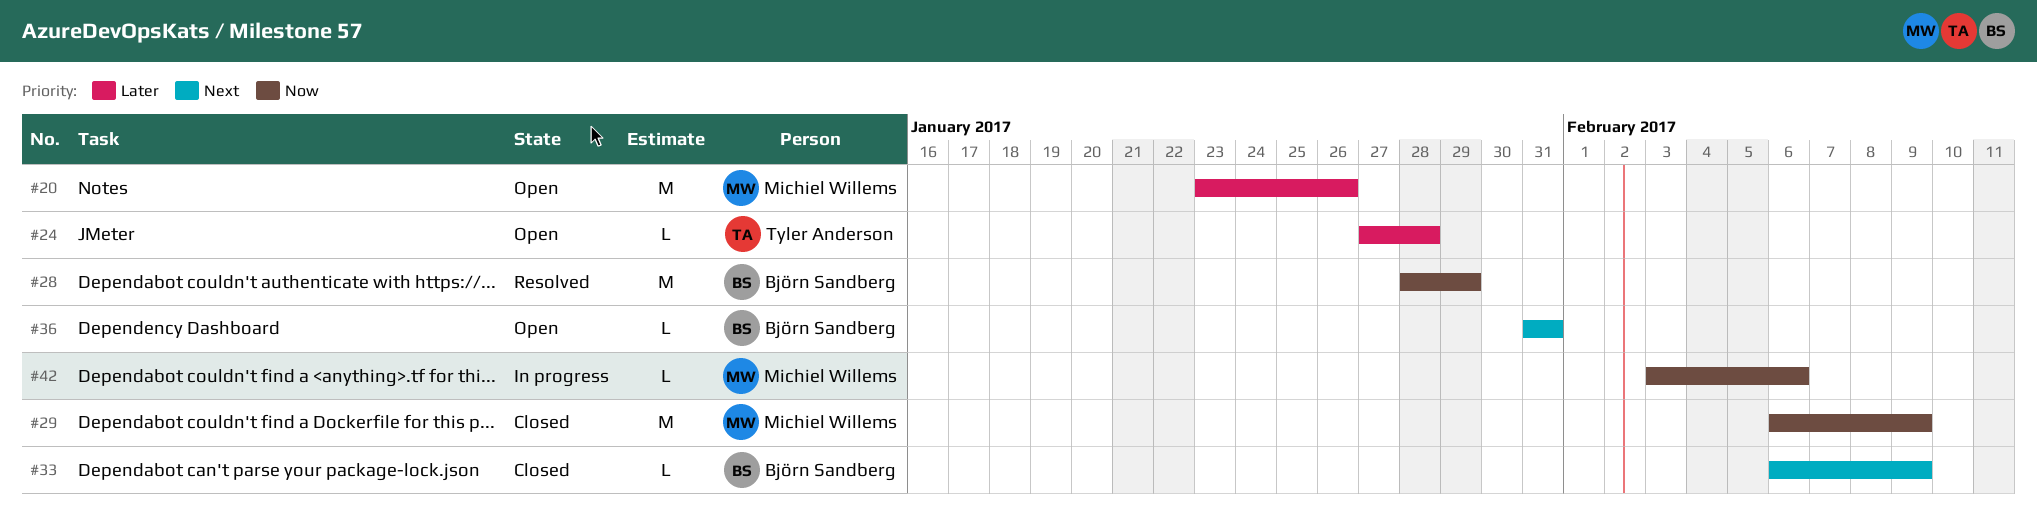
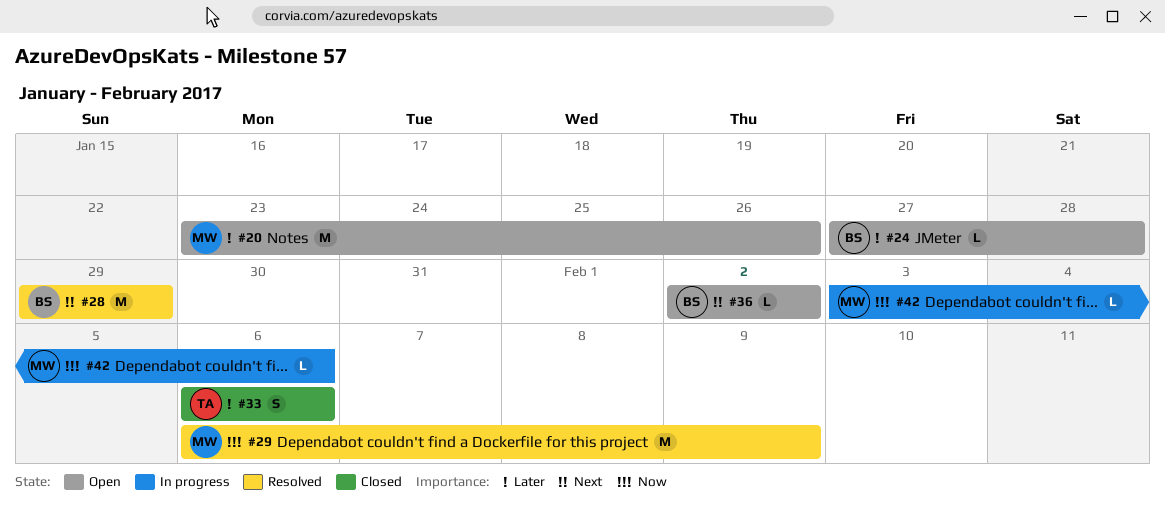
#24, owner: Tyler Anderson -> Björn Sandberg
#28, priority: Now -> Next
#28, start: Jan 28 -> Jan 29
#29, status: Closed -> Resolved
#33, owner: Björn Sandberg -> Tyler Anderson
#33, priority: Next -> Later
#33, estimate: L -> S
#33, due: Feb 9 -> Feb 6
#36, start: Jan 31 -> Feb 2
#36, due: Jan 31 -> Feb 2

